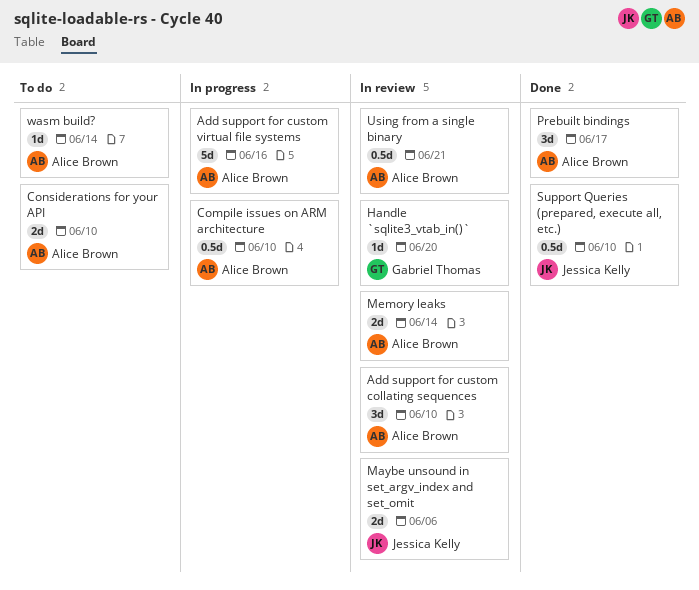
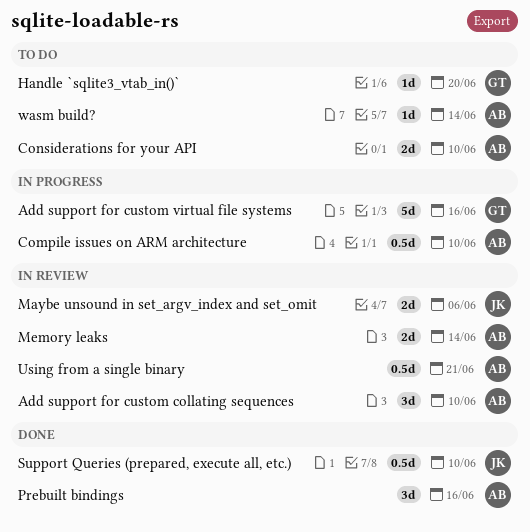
Add support for custom virtual file systems, owner: Alice Brown -> Gabriel Thomas
Handle `sqlite3_vtab_in()`, status: In review -> To do
Prebuilt bindings, due: Jun 17 -> Jun 16

